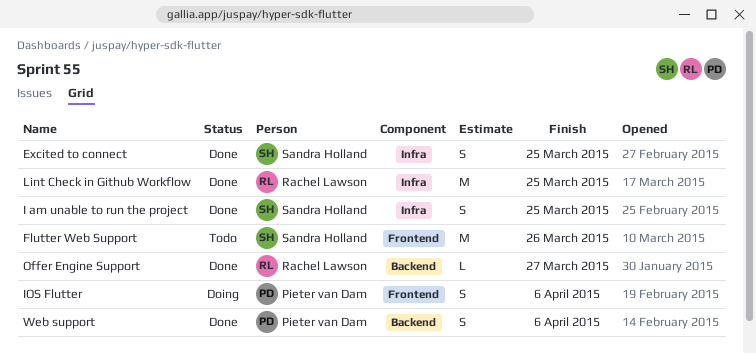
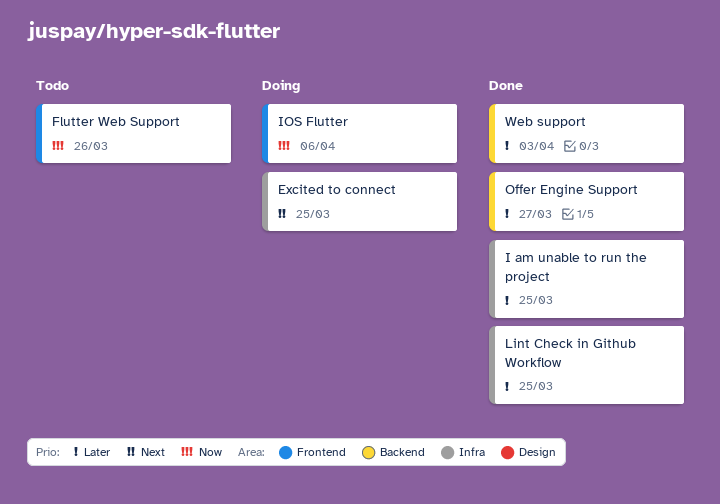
Excited to connect, status: Done -> Doing
Web support, due: Apr 6 -> Apr 3

